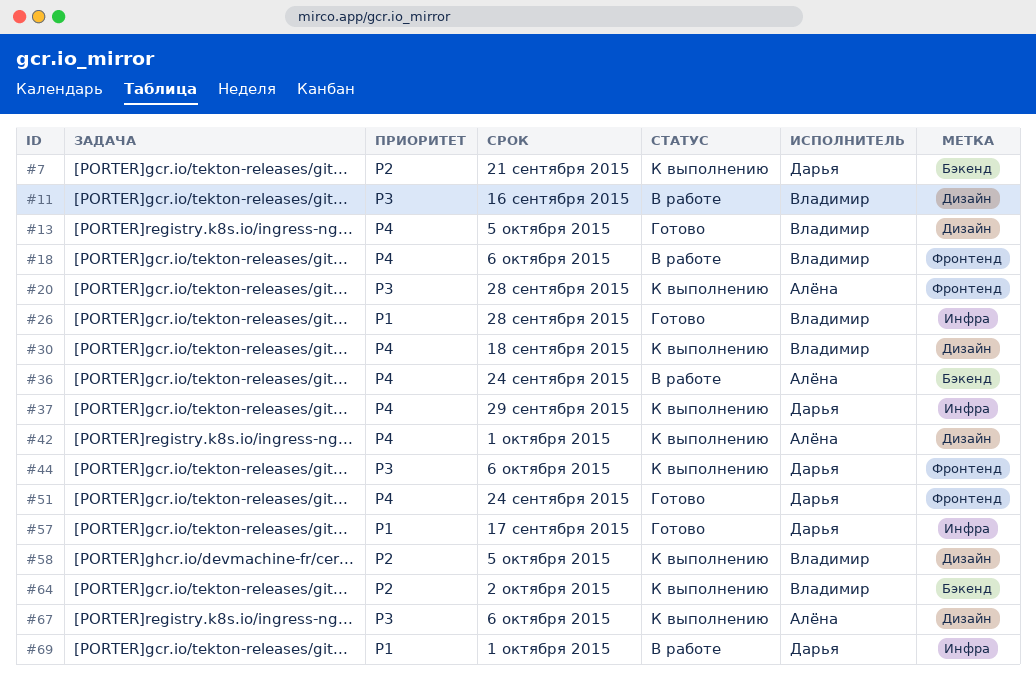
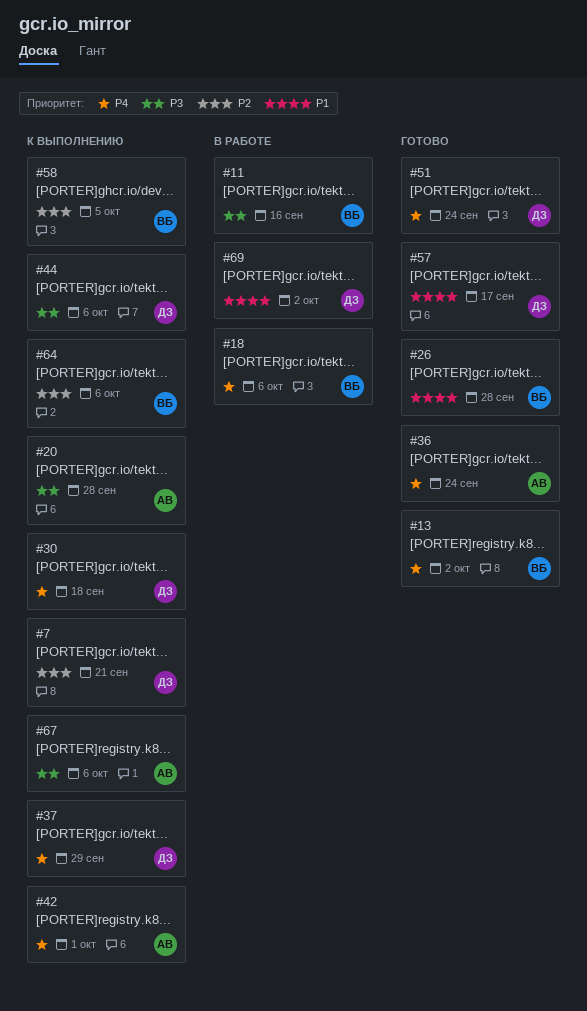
#13, due: Oct 5 -> Oct 2
#30, owner: Владимир -> Дарья
#36, status: В работе -> Готово
#64, due: Oct 2 -> Oct 6
#69, due: Oct 1 -> Oct 2

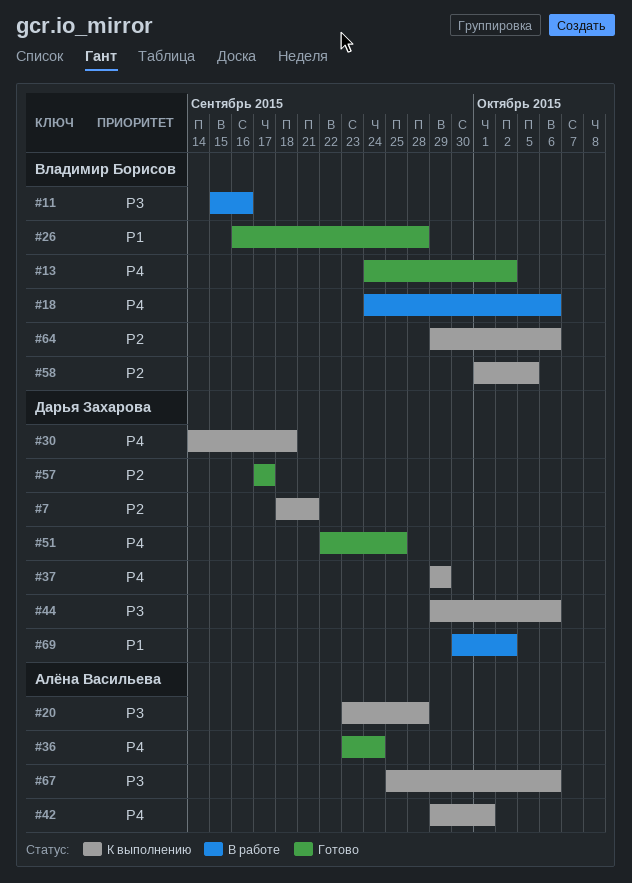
#51, due: Sep 24 -> Sep 25
#57, priority: P1 -> P2

